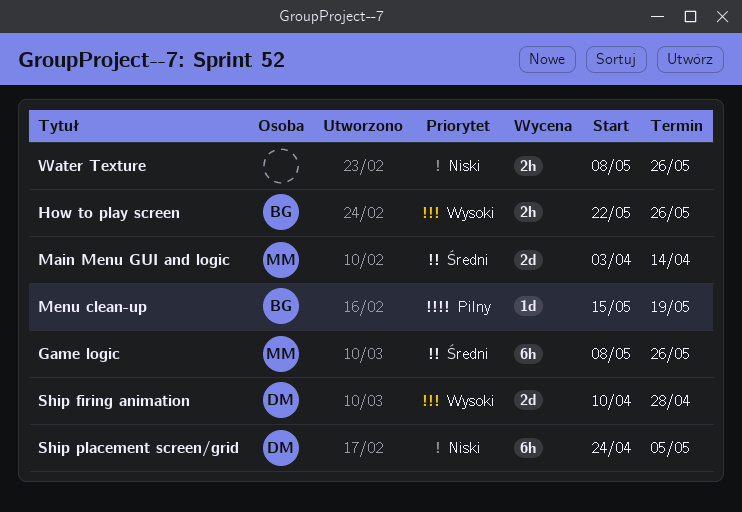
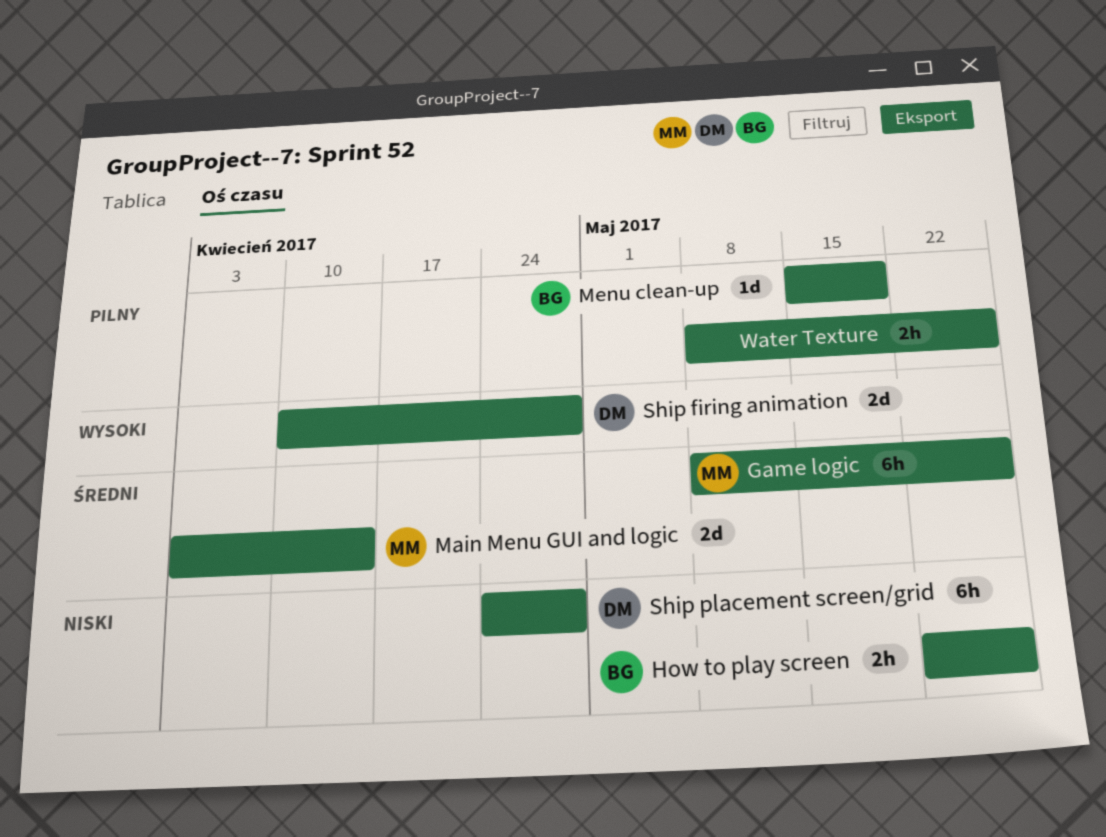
How to play screen, priority: Wysoki -> Niski
Ship placement screen/grid, due: May 5 -> Apr 28
Water Texture, priority: Niski -> Pilny

